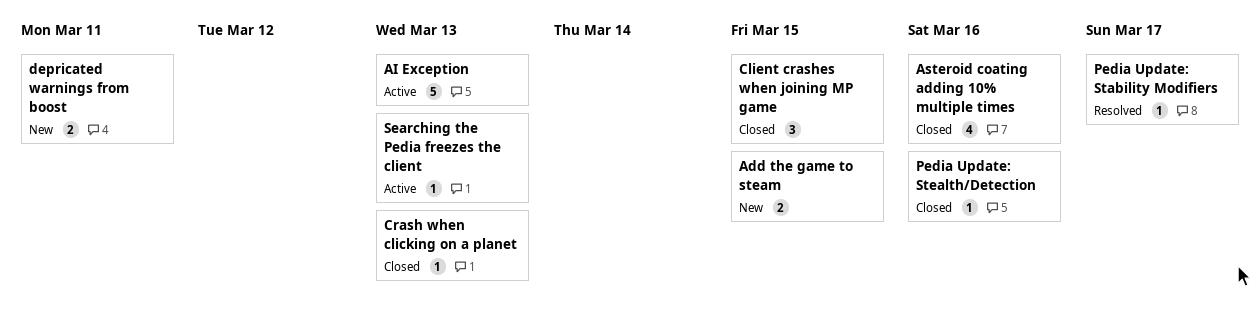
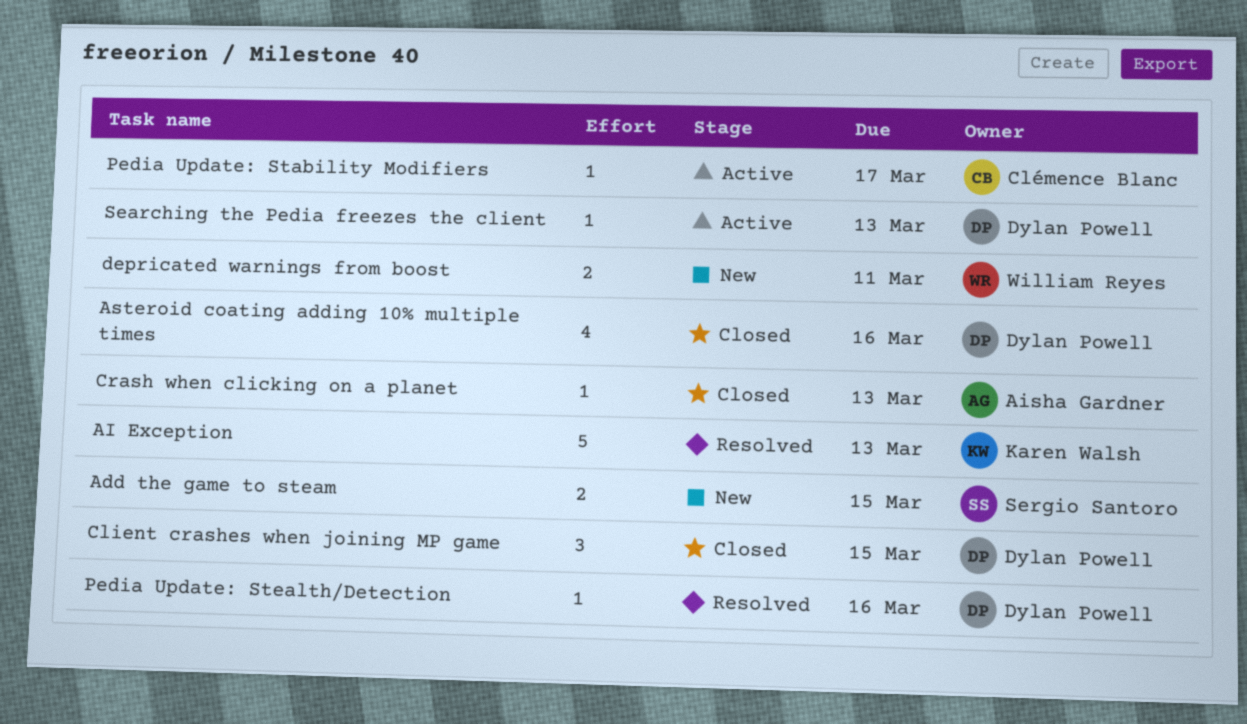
AI Exception, status: Active -> Resolved
Pedia Update: Stability Modifiers, status: Resolved -> Active
Pedia Update: Stealth/Detection, status: Closed -> Resolved

